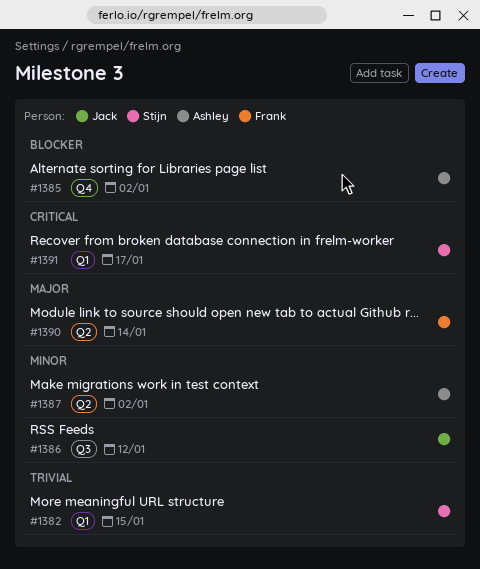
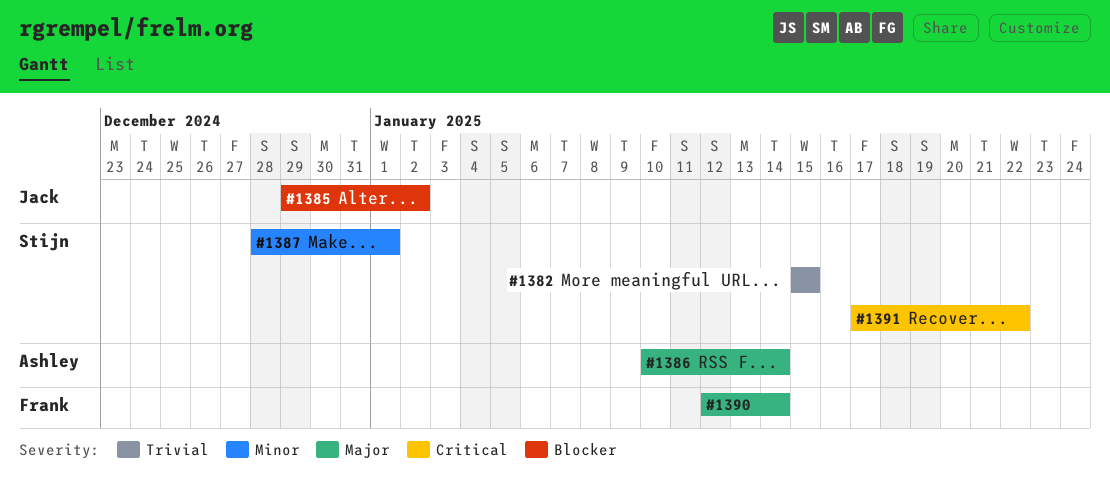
#1385, owner: Ashley -> Jack
#1386, owner: Jack -> Ashley
#1386, priority: Minor -> Major
#1386, due: Jan 12 -> Jan 14
#1387, owner: Ashley -> Stijn
#1387, due: Jan 2 -> Jan 1
#1391, due: Jan 17 -> Jan 22

